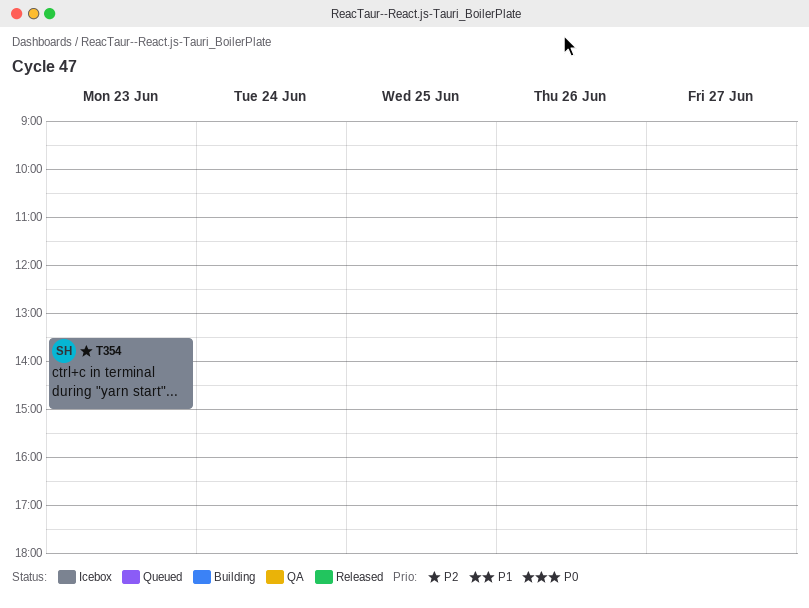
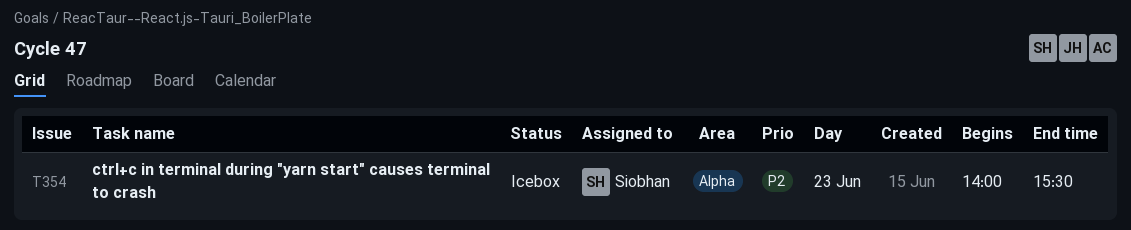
T354, begins: 13:30 -> 14:00
T354, ends: 15:00 -> 15:30

